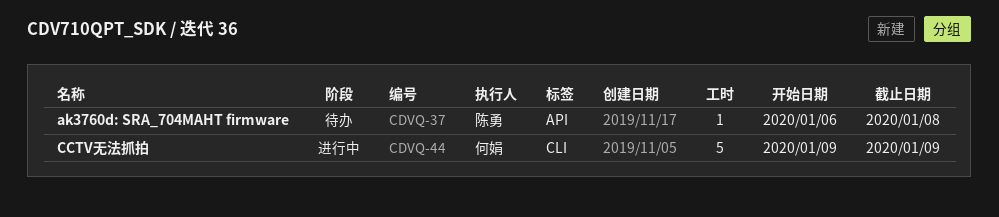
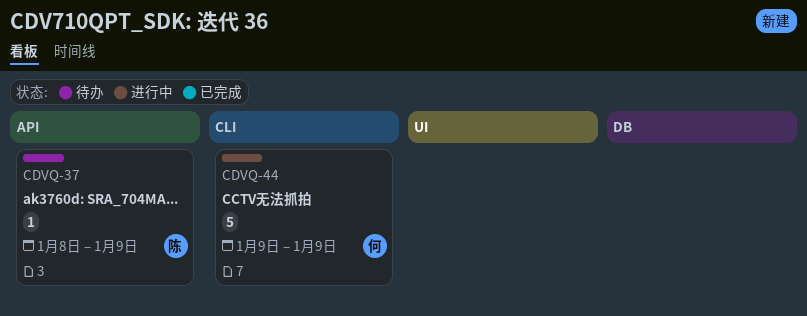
CDVQ-37, start: Jan 6 -> Jan 8
CDVQ-37, due: Jan 8 -> Jan 9

